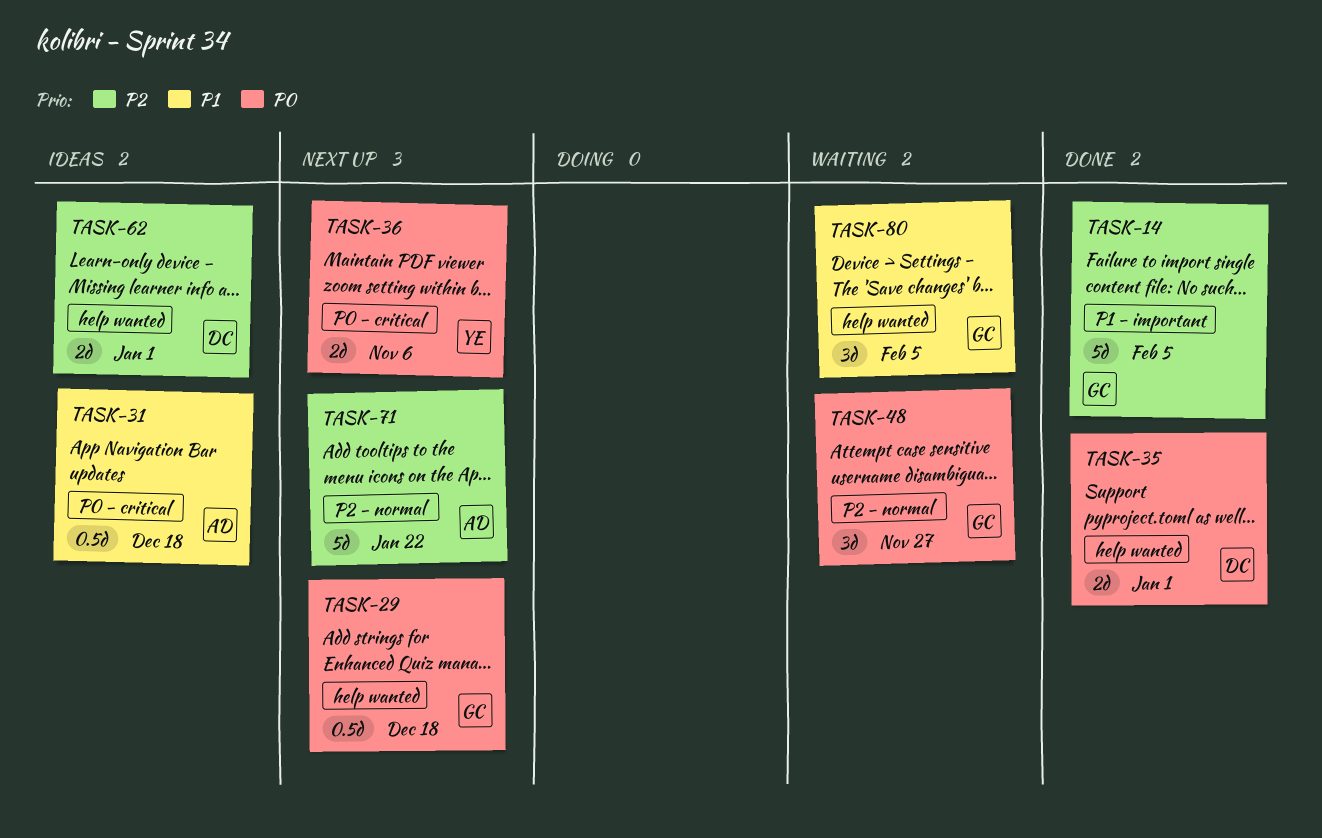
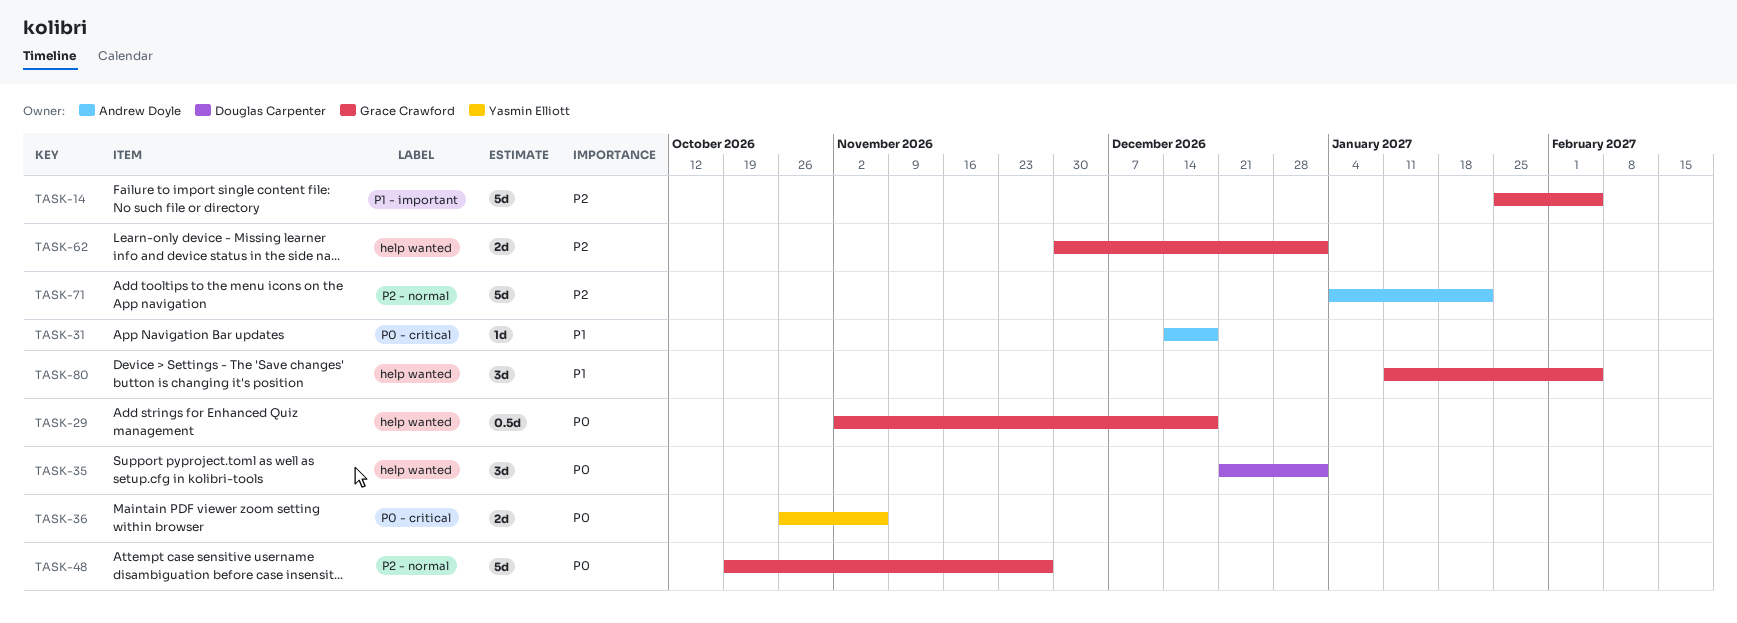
TASK-31, estimate: 0.5d -> 1d
TASK-35, estimate: 2d -> 3d
TASK-48, estimate: 3d -> 5d
TASK-62, owner: Douglas Carpenter -> Grace Crawford

